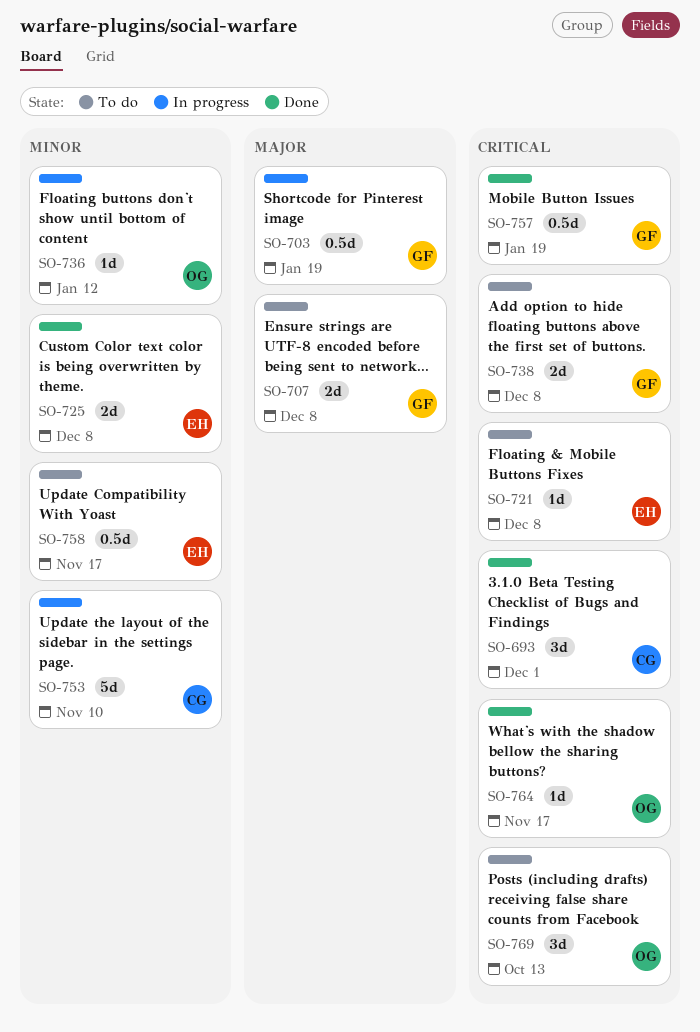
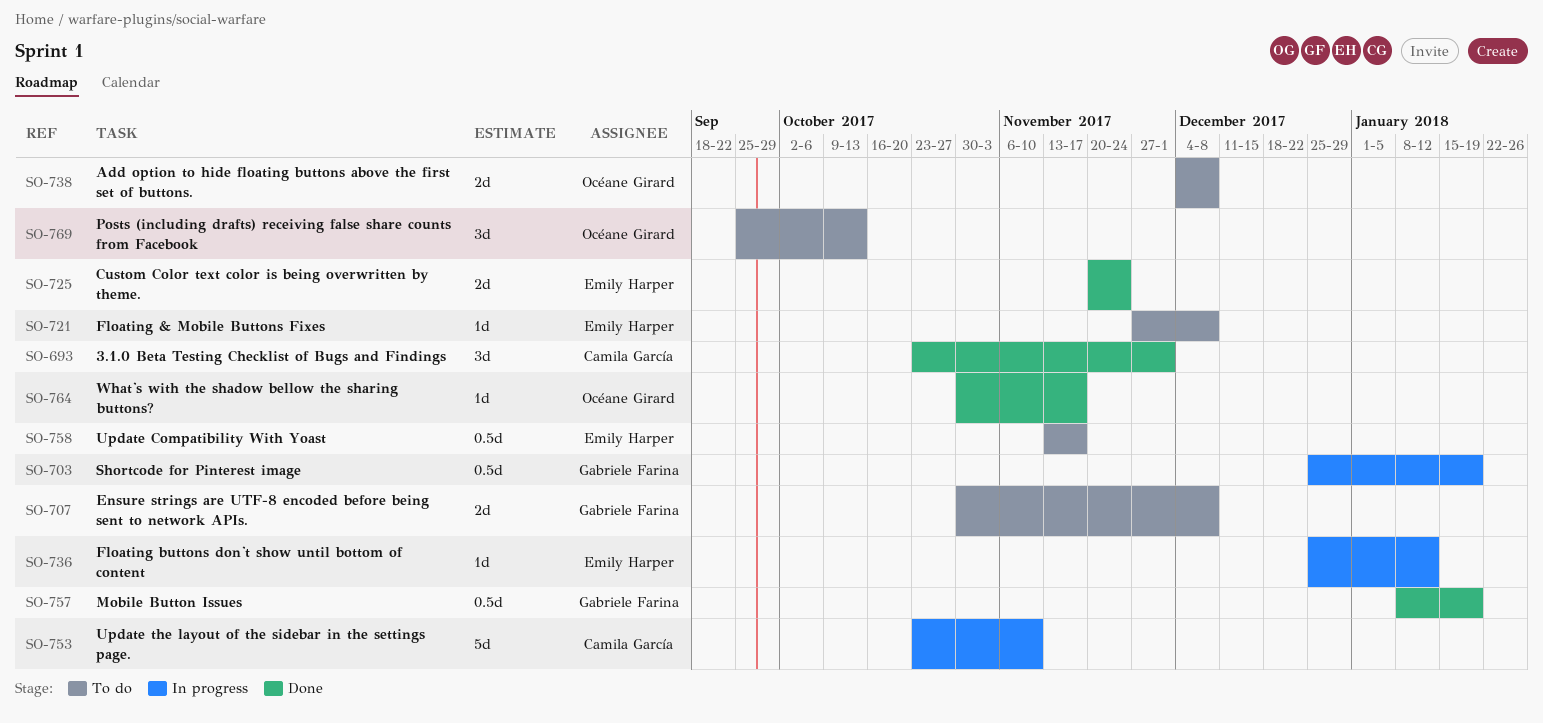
SO-725, due: Dec 8 -> Nov 24
SO-736, owner: Océane Girard -> Emily Harper
SO-738, owner: Gabriele Farina -> Océane Girard

